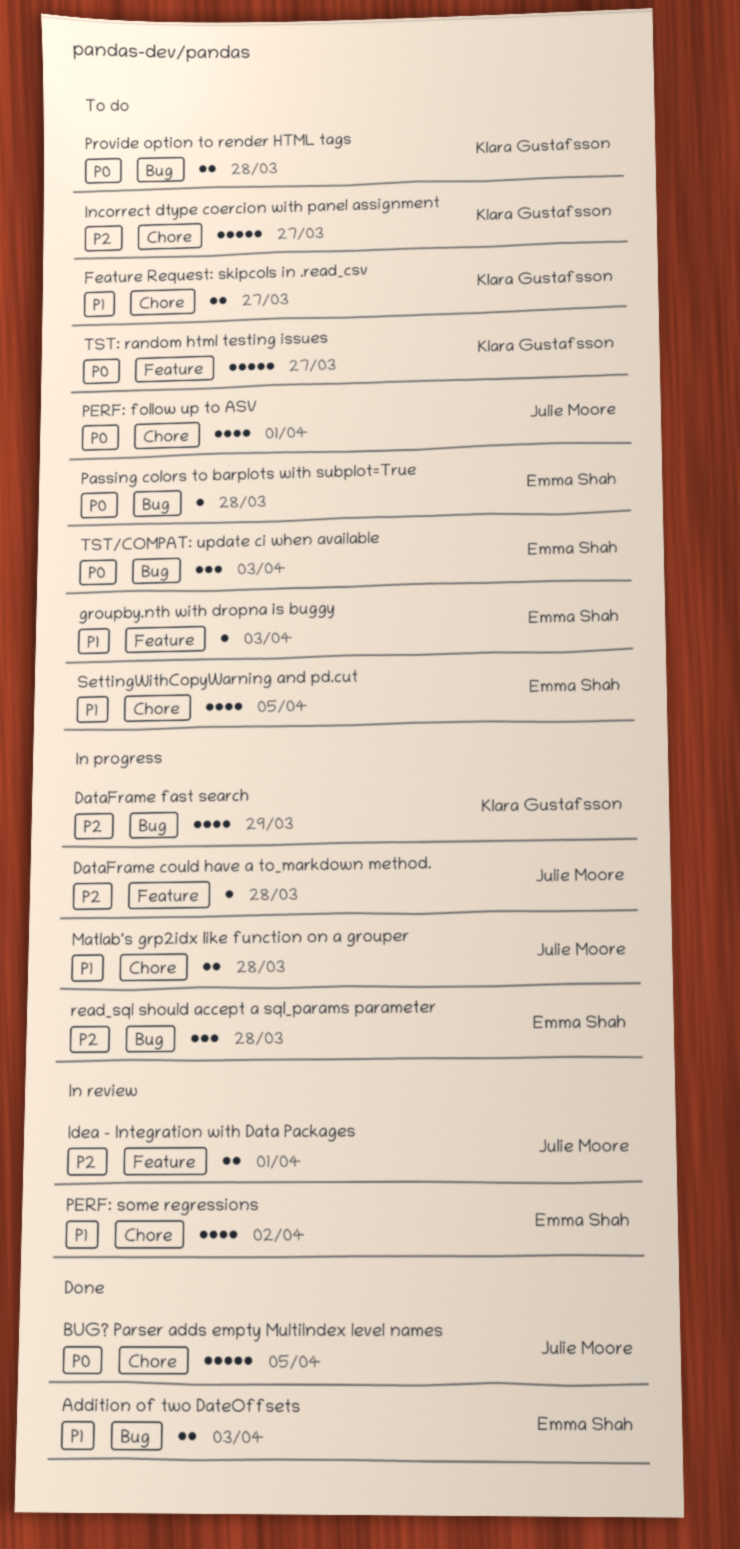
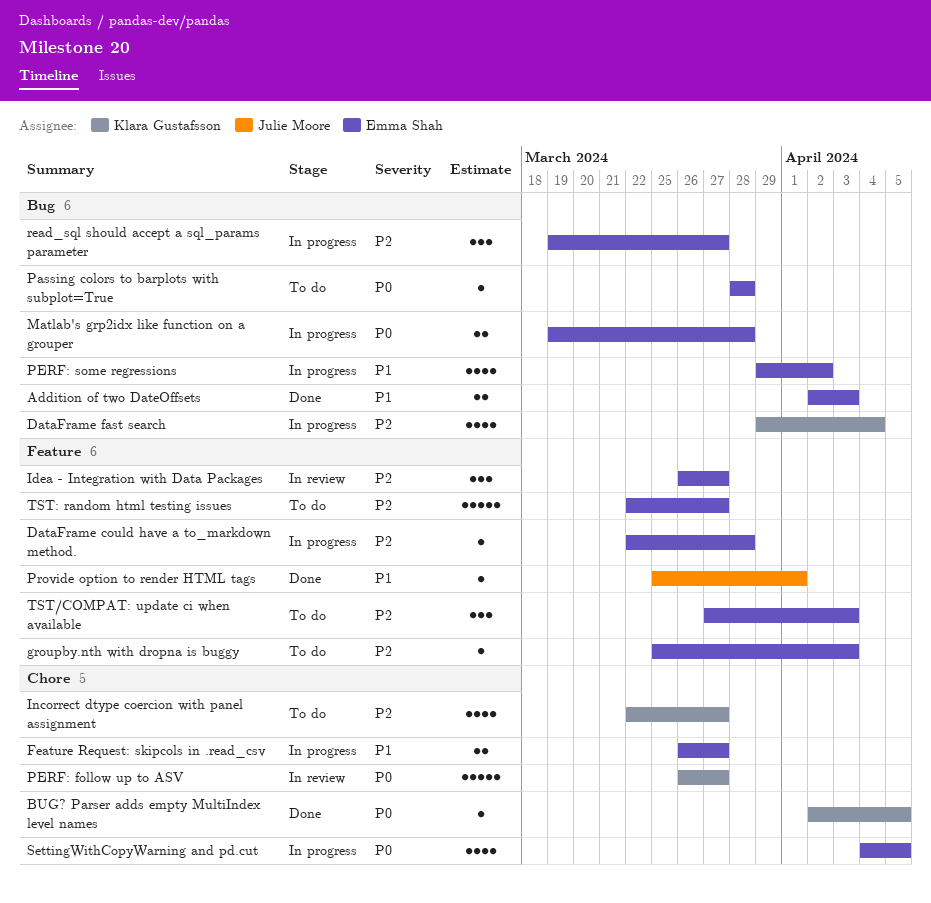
BUG? Parser adds empty MultiIndex level names, owner: Julie Moore -> Klara Gustafsson
BUG? Parser adds empty MultiIndex level names, estimate: 5 -> 1
DataFrame could have a to_markdown method., owner: Julie Moore -> Emma Shah
DataFrame fast search, due: Mar 29 -> Apr 4
Feature Request: skipcols in .read_csv, status: To do -> In progress
Feature Request: skipcols in .read_csv, owner: Klara Gustafsson -> Emma Shah
groupby.nth with dropna is buggy, priority: P1 -> P2
Idea - Integration with Data Packages, owner: Julie Moore -> Emma Shah
Idea - Integration with Data Packages, estimate: 2 -> 3
Idea - Integration with Data Packages, due: Apr 1 -> Mar 27
Incorrect dtype coercion with panel assignment, estimate: 5 -> 4
Matlab's grp2idx like function on a grouper, owner: Julie Moore -> Emma Shah
Matlab's grp2idx like function on a grouper, priority: P1 -> P0
Matlab's grp2idx like function on a grouper, label: Chore -> Bug
PERF: follow up to ASV, status: To do -> In review
PERF: follow up to ASV, owner: Julie Moore -> Klara Gustafsson
PERF: follow up to ASV, estimate: 4 -> 5
PERF: follow up to ASV, due: Apr 1 -> Mar 27
PERF: some regressions, status: In review -> In progress
PERF: some regressions, label: Chore -> Bug
Provide option to render HTML tags, status: To do -> Done
Provide option to render HTML tags, owner: Klara Gustafsson -> Julie Moore
Provide option to render HTML tags, priority: P0 -> P1
Provide option to render HTML tags, label: Bug -> Feature
Provide option to render HTML tags, estimate: 2 -> 1
Provide option to render HTML tags, due: Mar 28 -> Apr 1
read_sql should accept a sql_params parameter, due: Mar 28 -> Mar 27
SettingWithCopyWarning and pd.cut, status: To do -> In progress
SettingWithCopyWarning and pd.cut, priority: P1 -> P0
TST/COMPAT: update ci when available, priority: P0 -> P2
TST/COMPAT: update ci when available, label: Bug -> Feature
TST: random html testing issues, owner: Klara Gustafsson -> Emma Shah
TST: random html testing issues, priority: P0 -> P2

